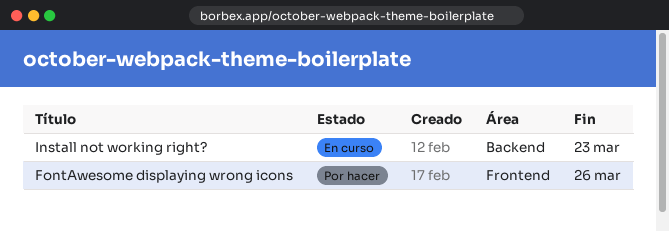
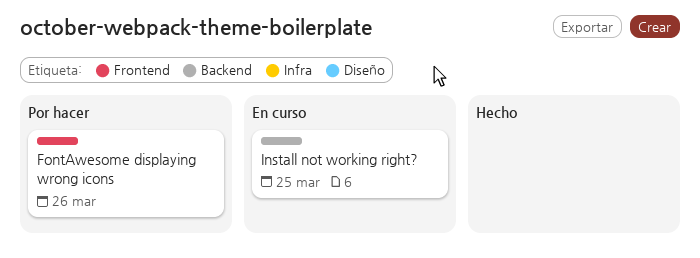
Install not working right?, due: Mar 23 -> Mar 25

